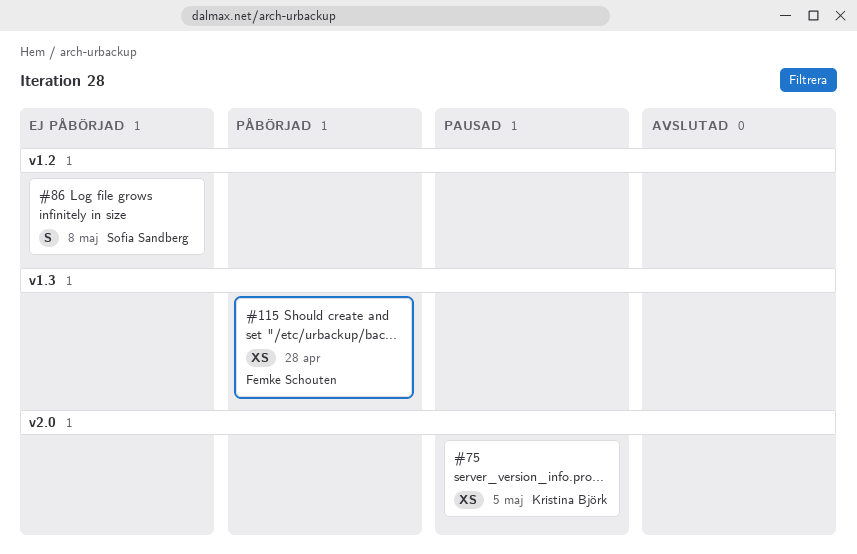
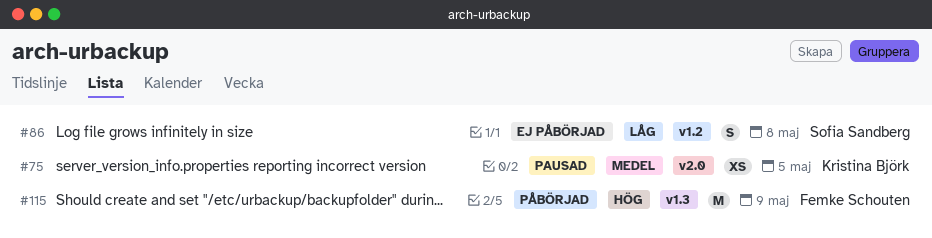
#115, estimate: XS -> M
#115, due: Apr 28 -> May 9

